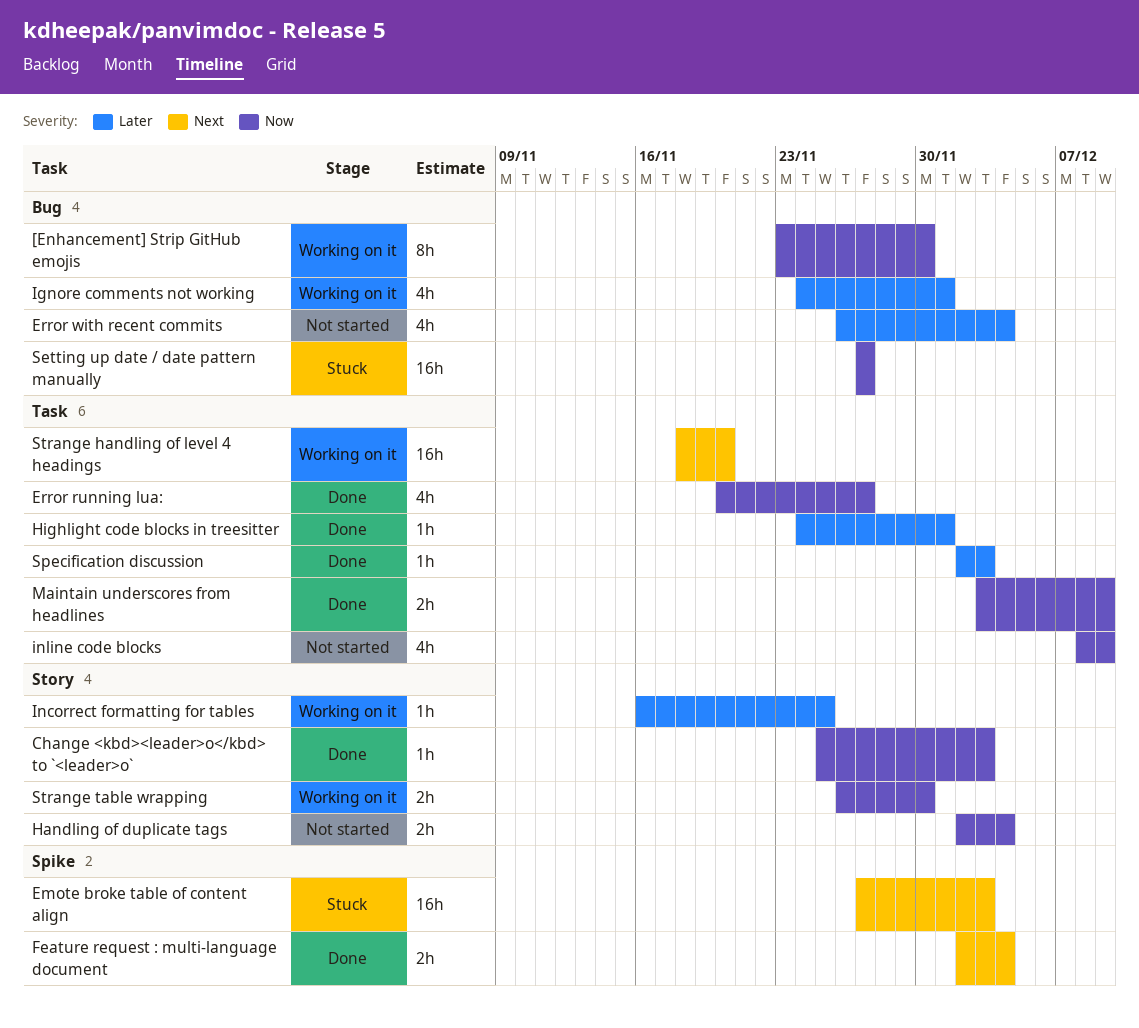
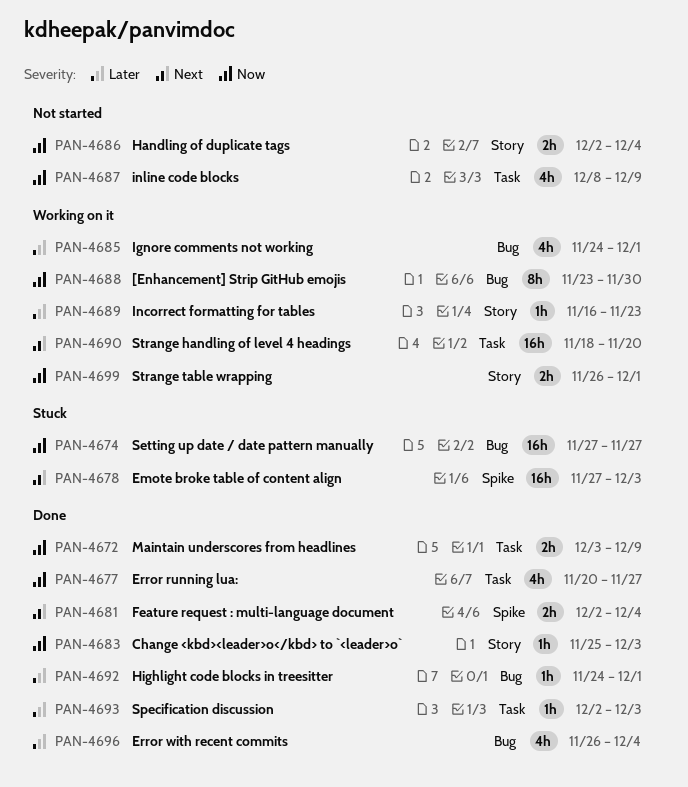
Error with recent commits, status: Not started -> Done
Highlight code blocks in treesitter, label: Task -> Bug
Incorrect formatting for tables, due: Nov 25 -> Nov 23
Strange table wrapping, due: Nov 30 -> Dec 1

